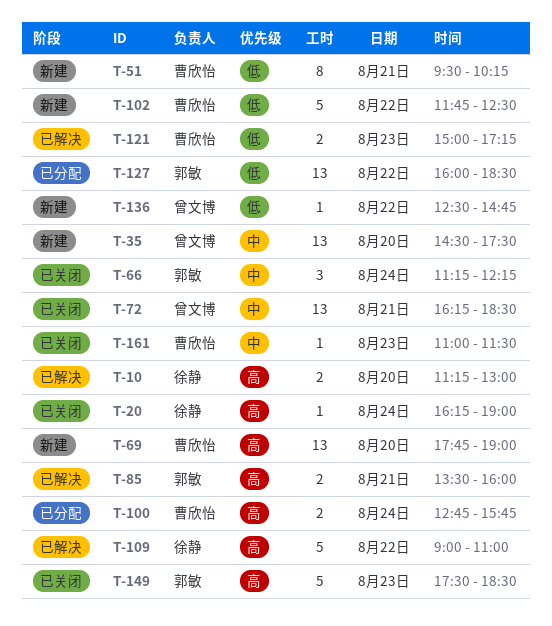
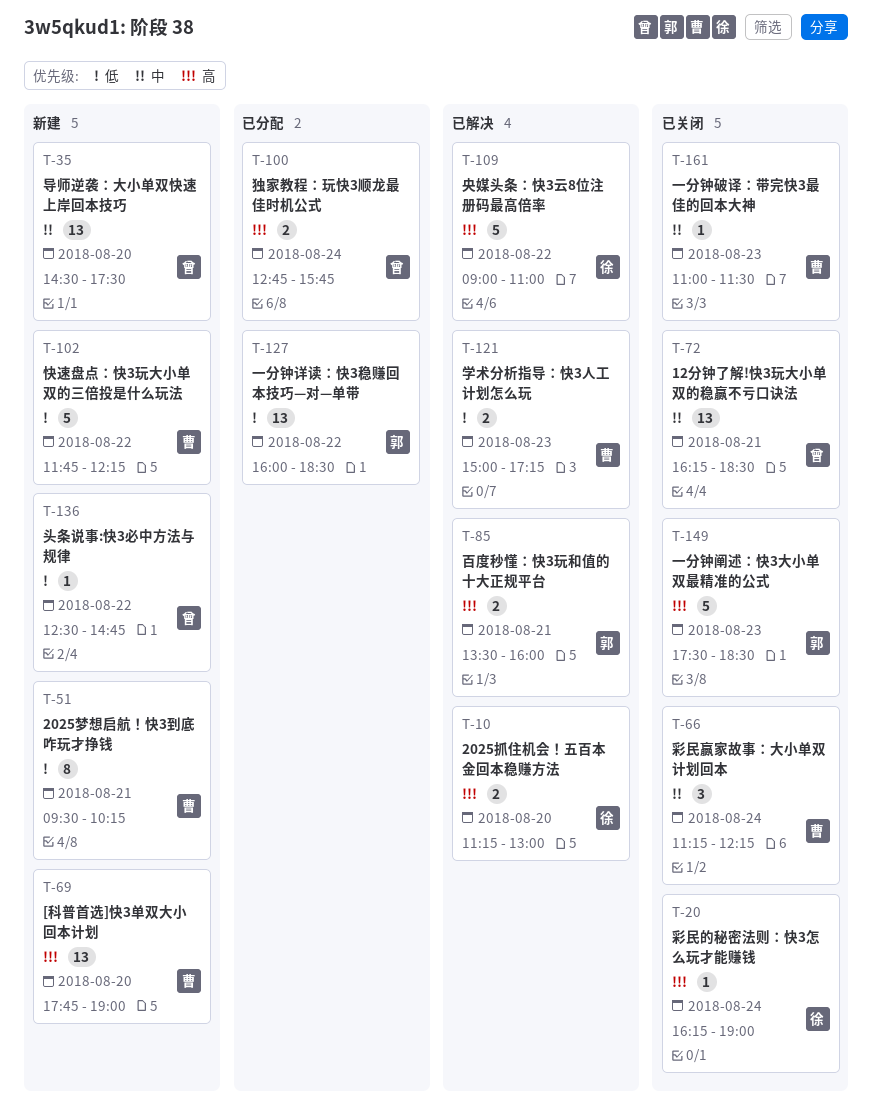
T-66, owner: 郭敏 -> 曹欣怡
T-100, owner: 曹欣怡 -> 曾文博
T-102, ends: 12:30 -> 12:15

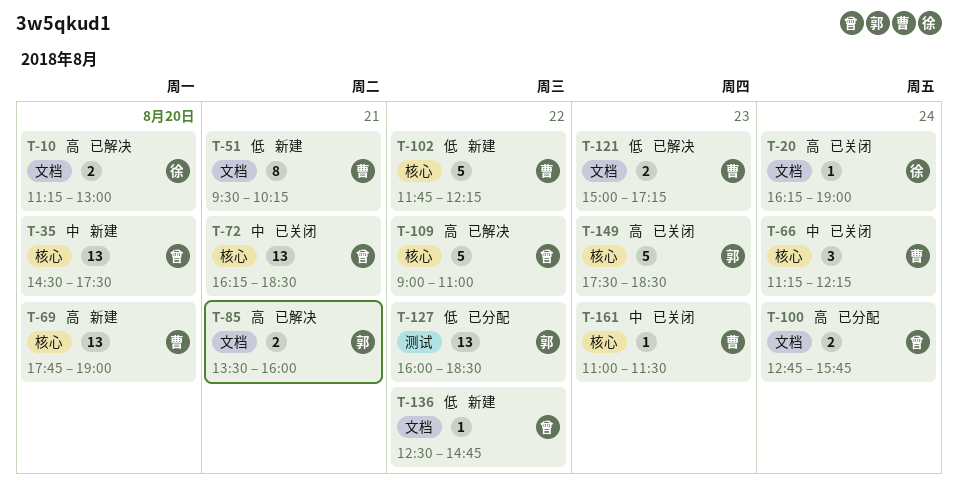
T-109, owner: 徐 -> 曾

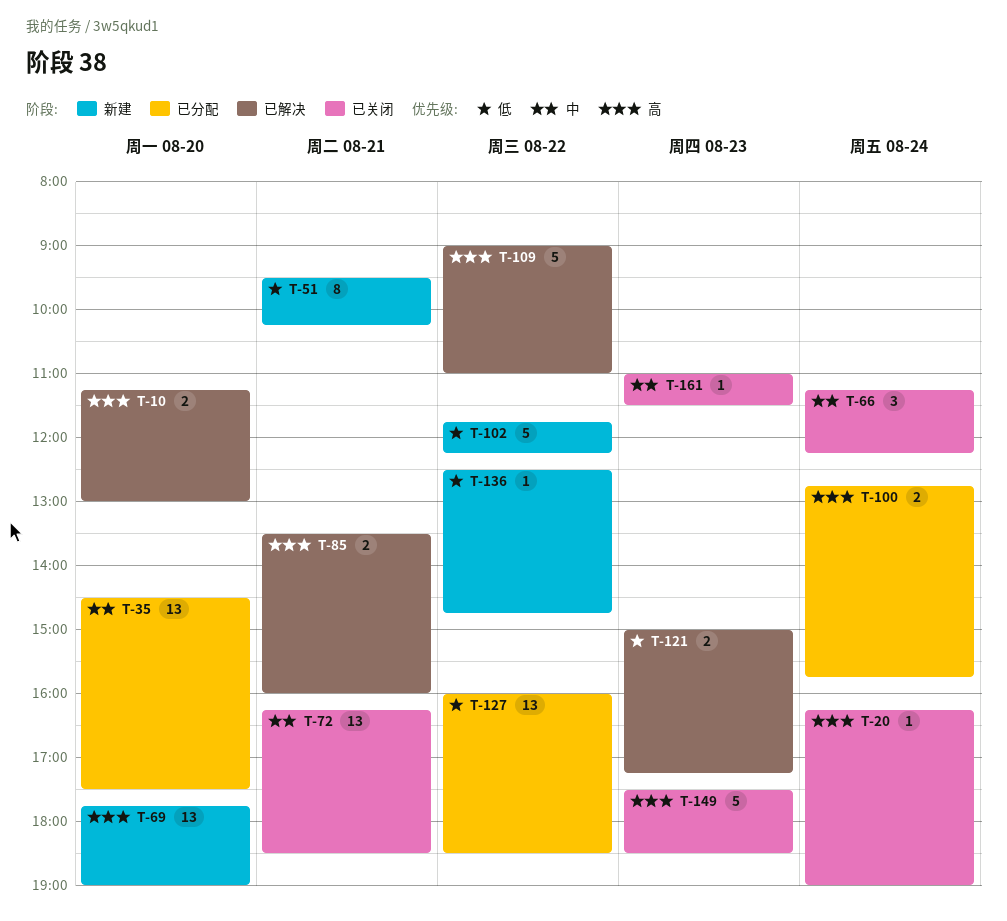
T-35, status: 新建 -> 已分配

